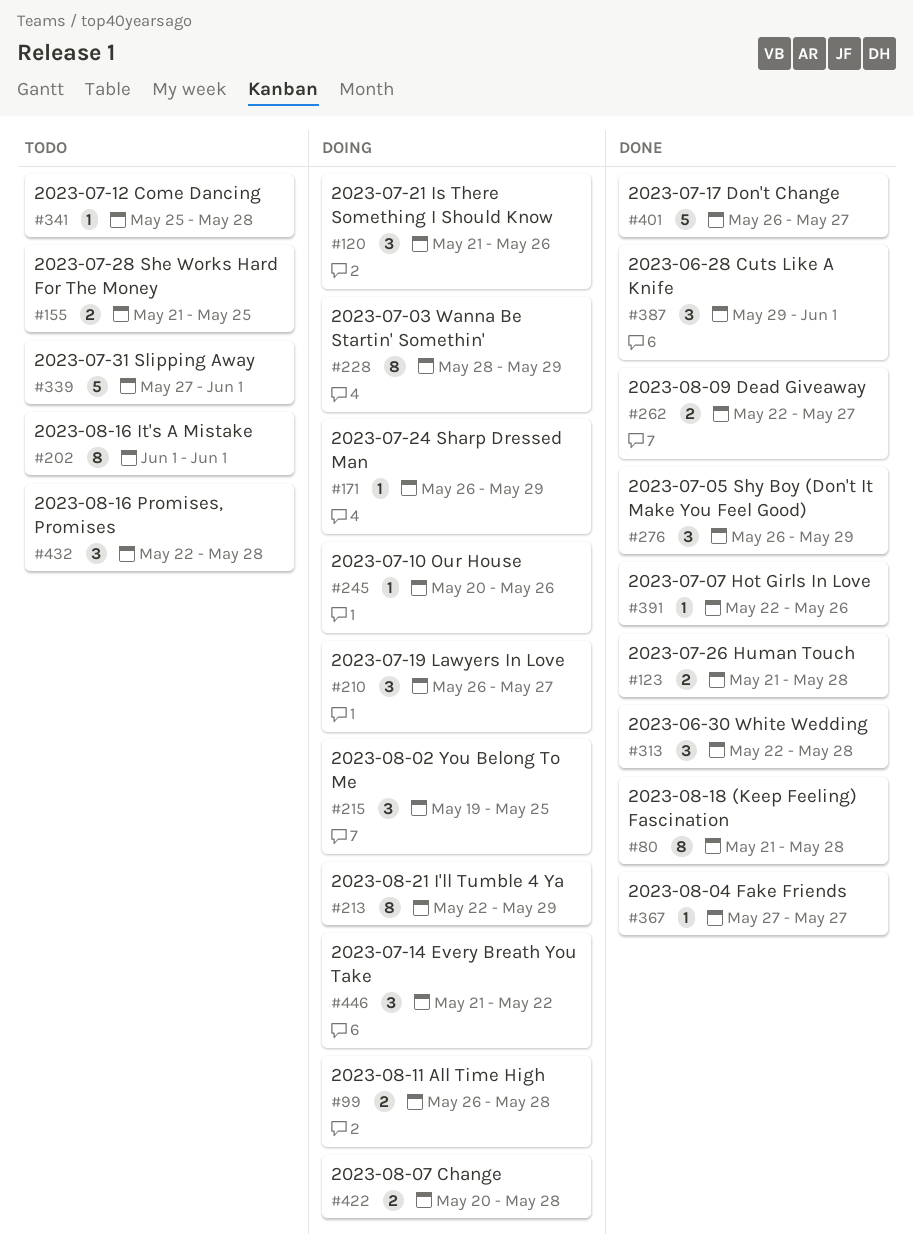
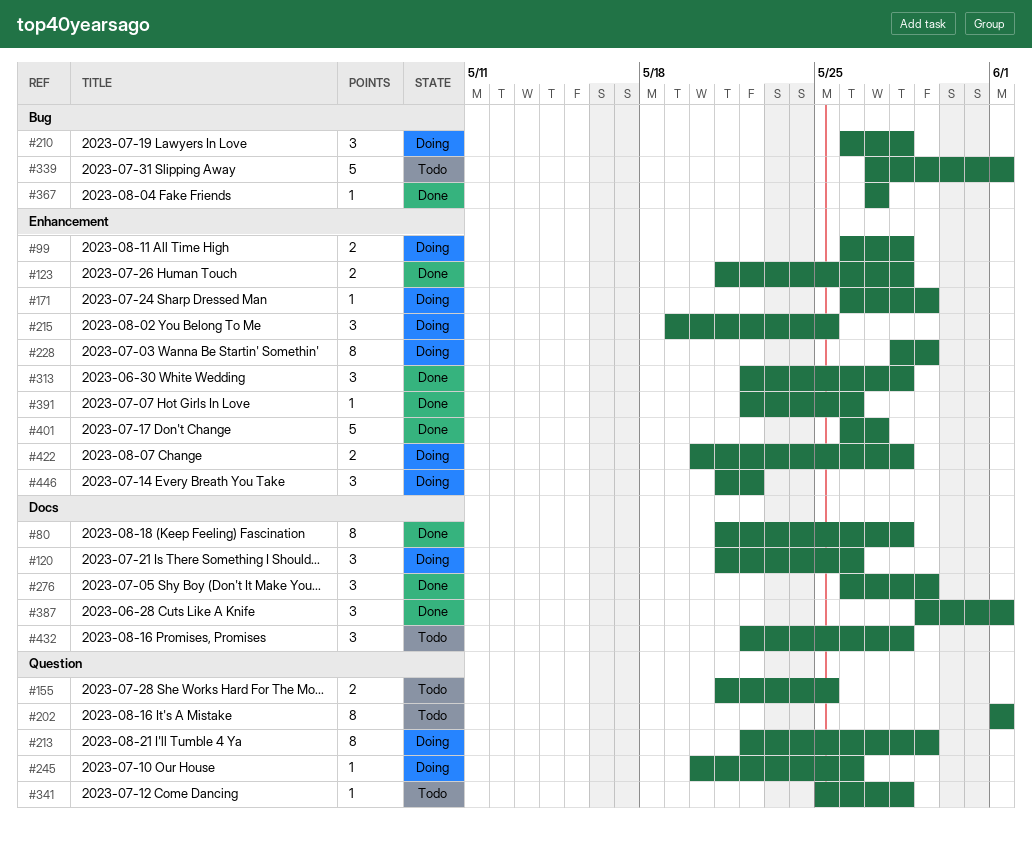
#210, due: May 27 -> May 28
#262: present -> none

